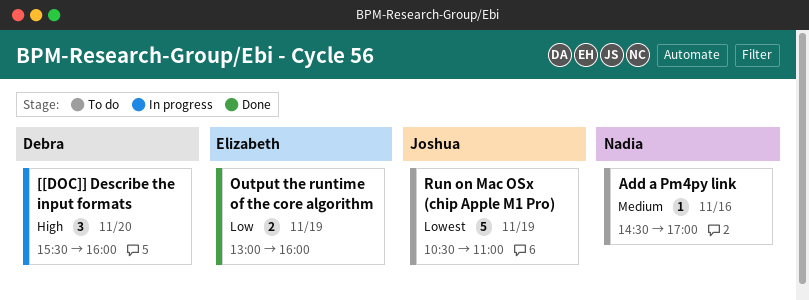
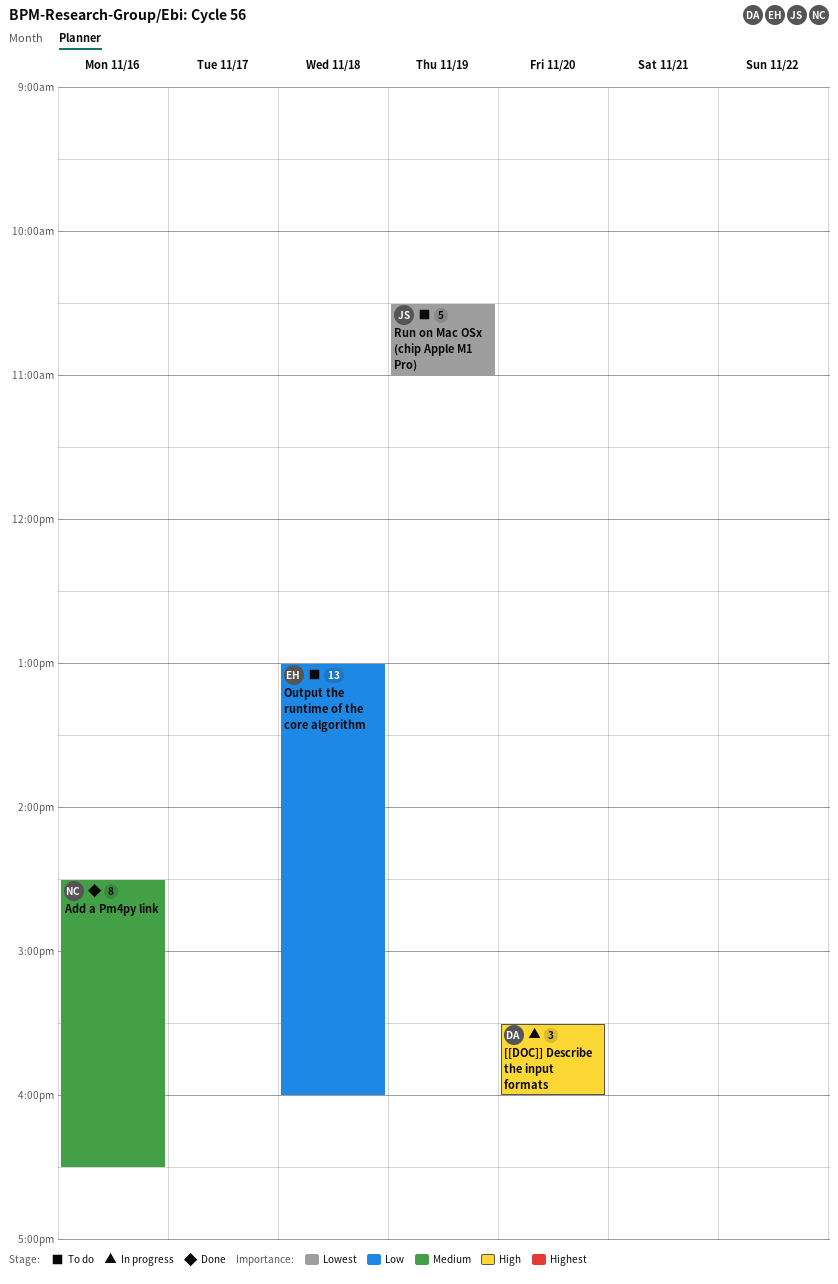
Add a Pm4py link, status: To do -> Done
Add a Pm4py link, estimate: 1 -> 8
Add a Pm4py link, ends: 17:00 -> 16:30
Output the runtime of the core algorithm, status: Done -> To do
Output the runtime of the core algorithm, estimate: 2 -> 13
Output the runtime of the core algorithm, day: Nov 19 -> Nov 18

